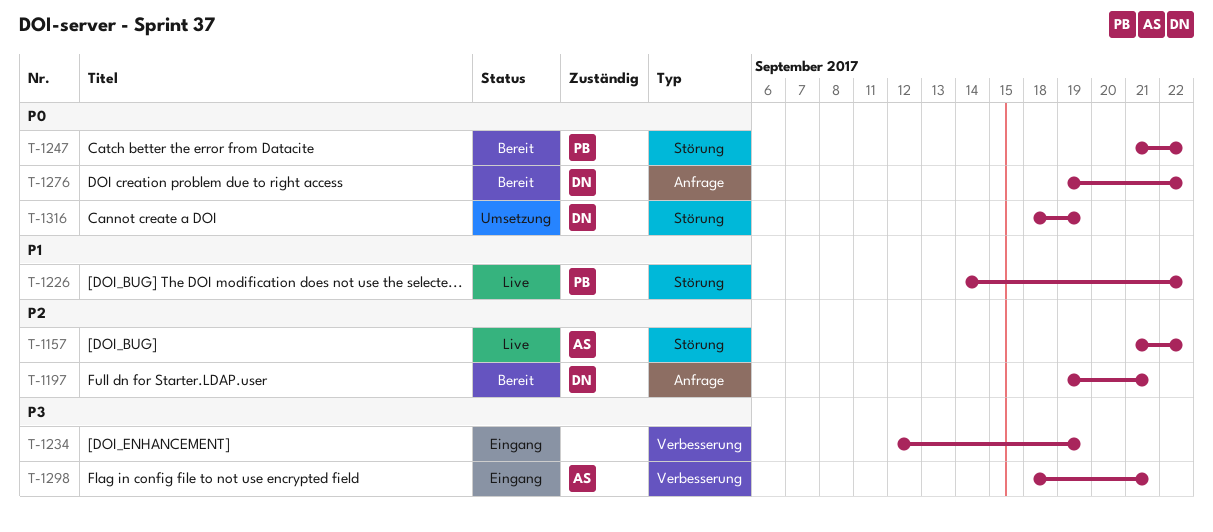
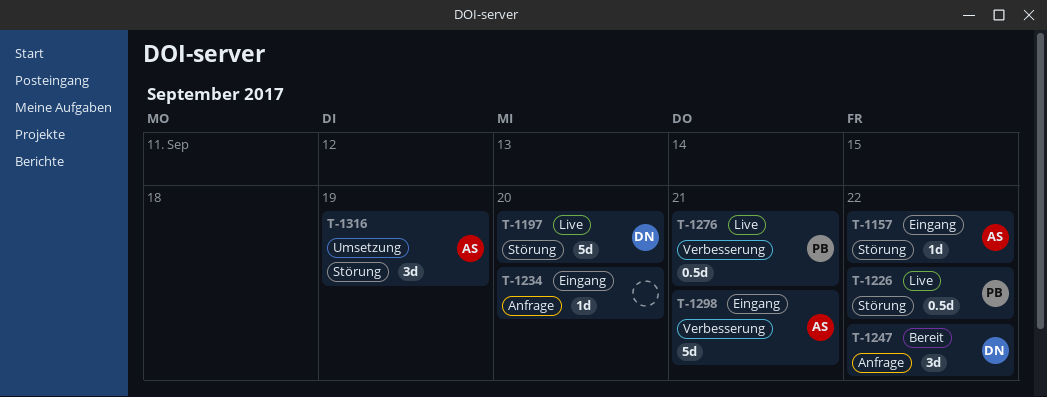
T-1157, status: Live -> Eingang
T-1197, status: Bereit -> Live
T-1197, label: Anfrage -> Störung
T-1197, due: Sep 21 -> Sep 20
T-1234, label: Verbesserung -> Anfrage
T-1234, due: Sep 19 -> Sep 20
T-1247, owner: PB -> DN
T-1247, label: Störung -> Anfrage
T-1276, status: Bereit -> Live
T-1276, owner: DN -> PB
T-1276, label: Anfrage -> Verbesserung
T-1276, due: Sep 22 -> Sep 21
T-1316, owner: DN -> AS

